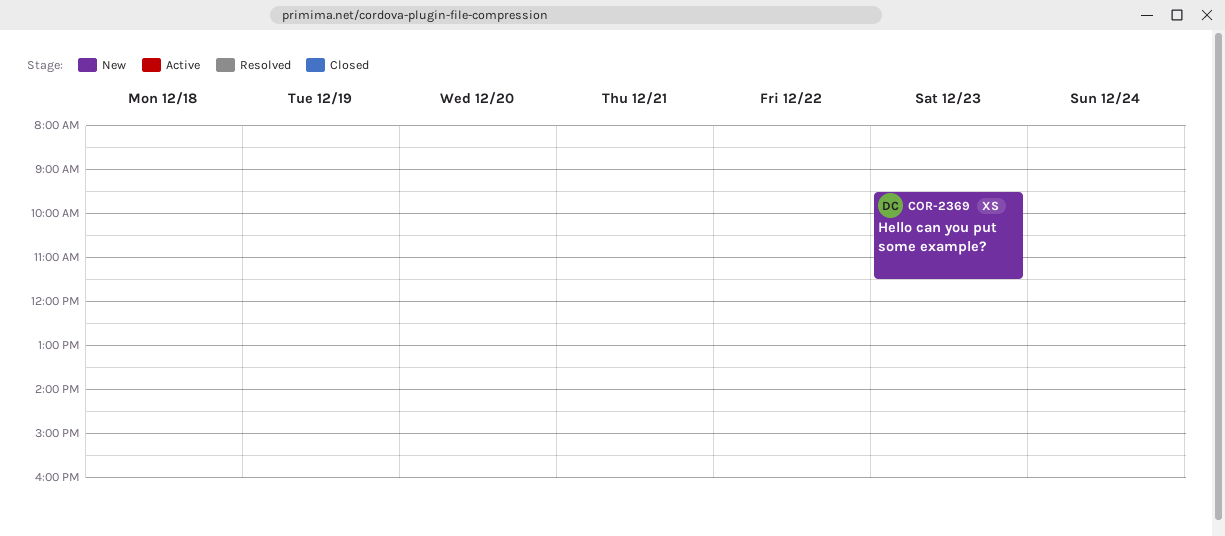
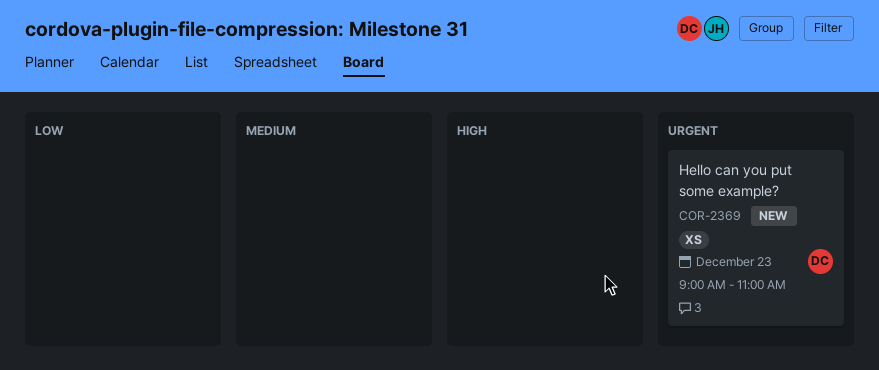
COR-2369, begins: 09:30 -> 09:00
COR-2369, ends: 11:30 -> 11:00

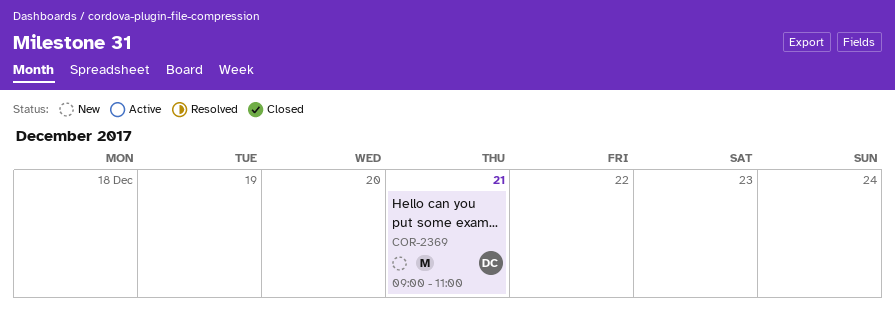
COR-2369, estimate: XS -> M
COR-2369, day: Dec 23 -> Dec 21

